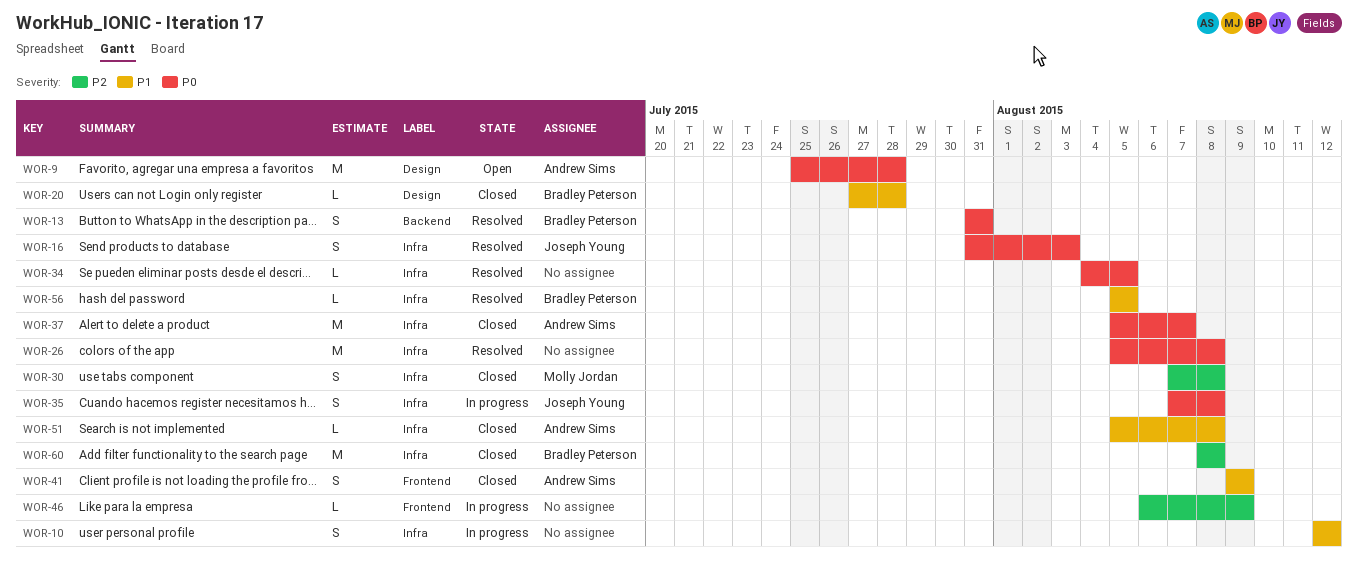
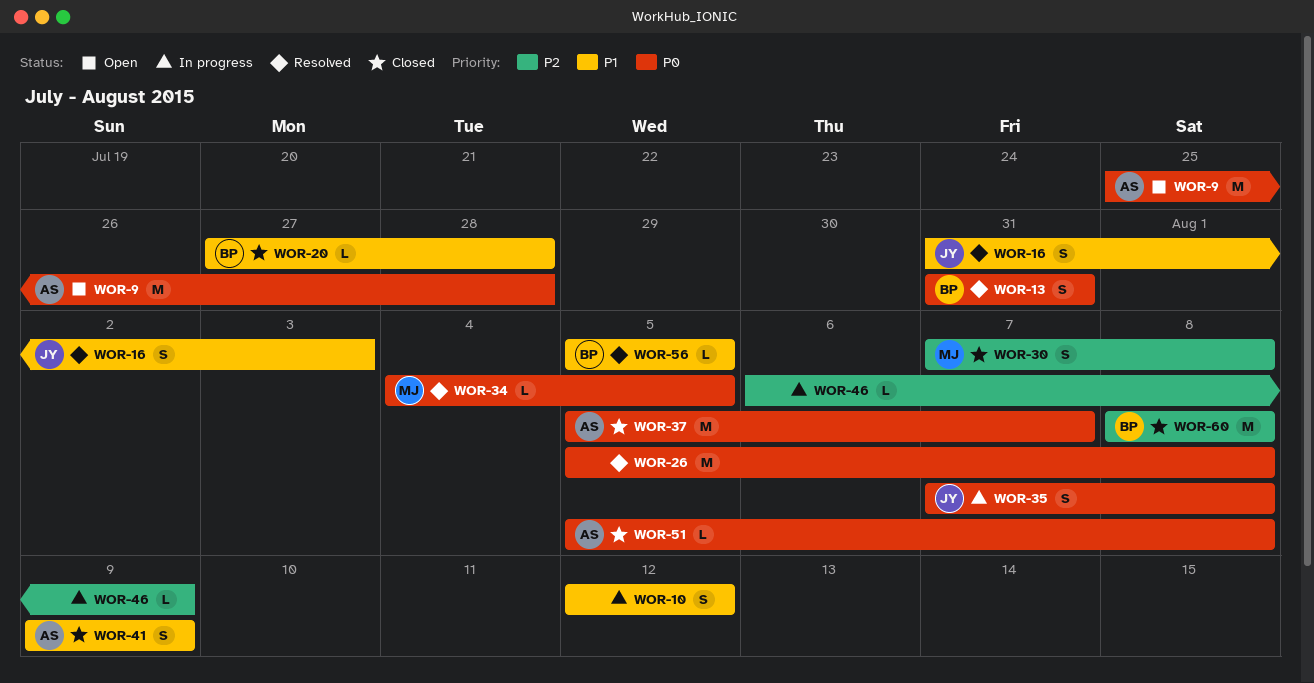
WOR-16, priority: P0 -> P1
WOR-34, owner: none -> Molly Jordan
WOR-51, priority: P1 -> P0

